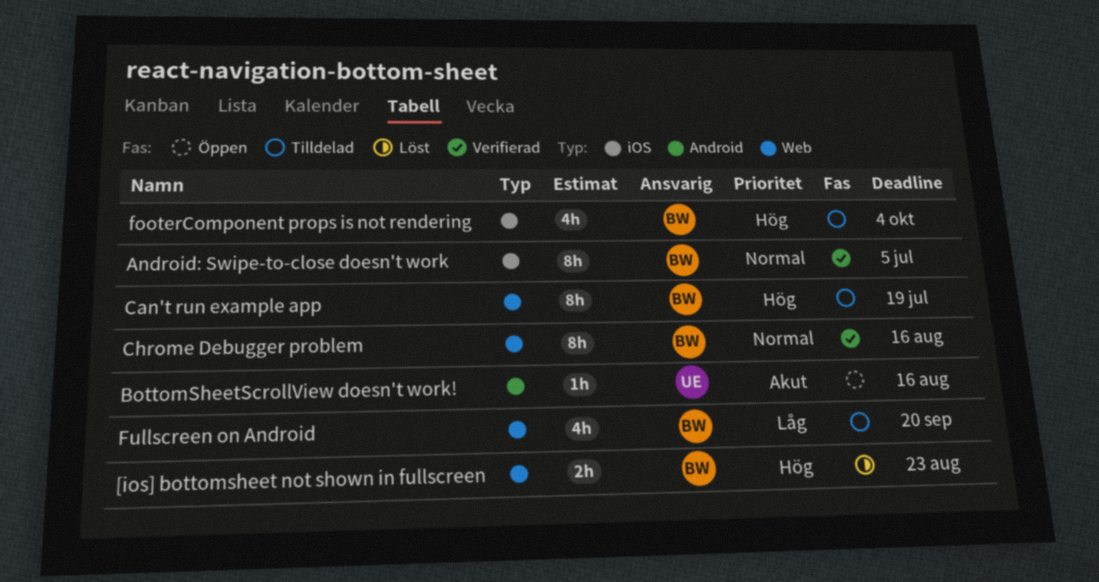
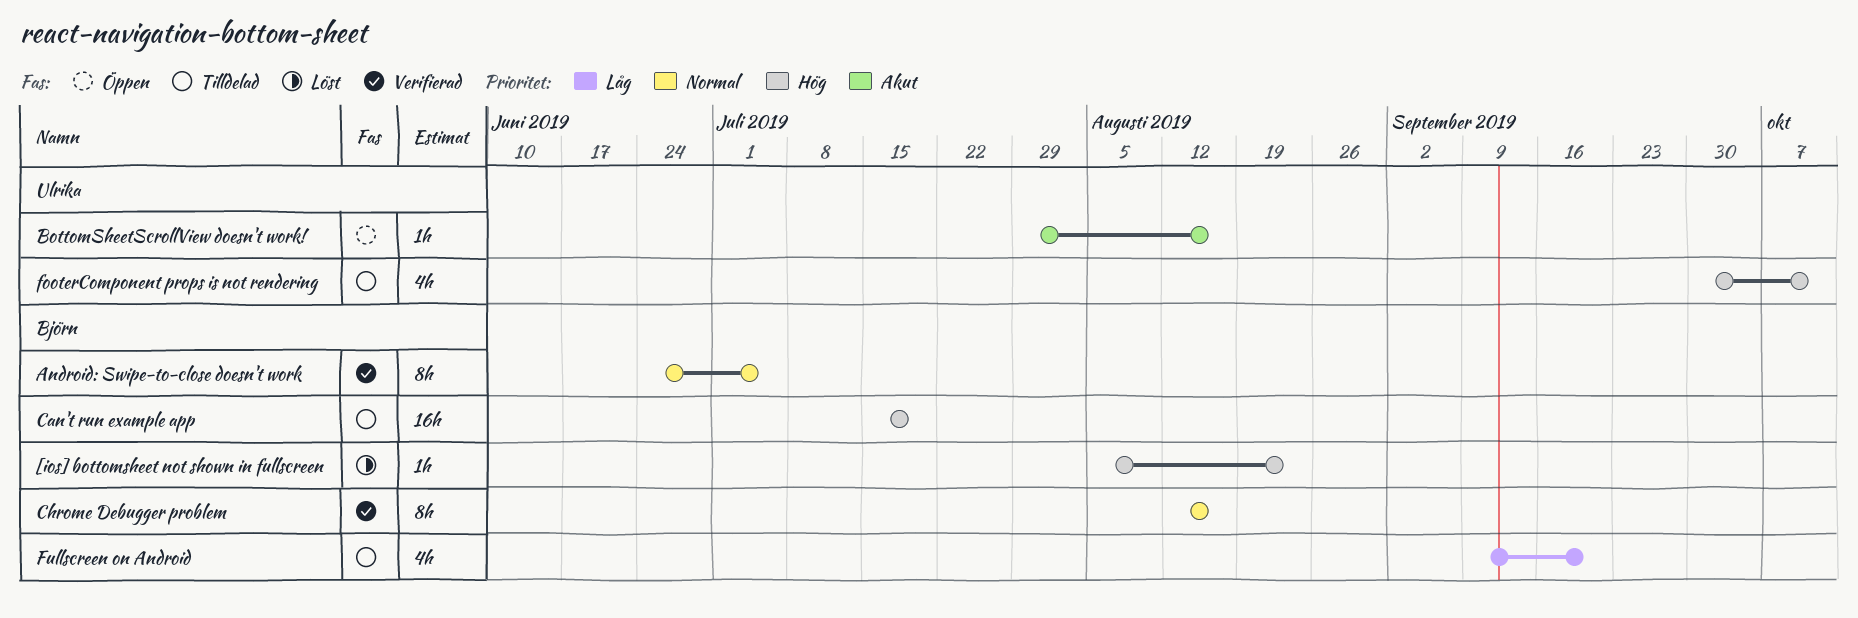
[ios] bottomsheet not shown in fullscreen, estimate: 2h -> 1h
Can't run example app, estimate: 8h -> 16h
footerComponent props is not rendering, owner: Björn -> Ulrika
footerComponent props is not rendering, due: Oct 4 -> Oct 11

